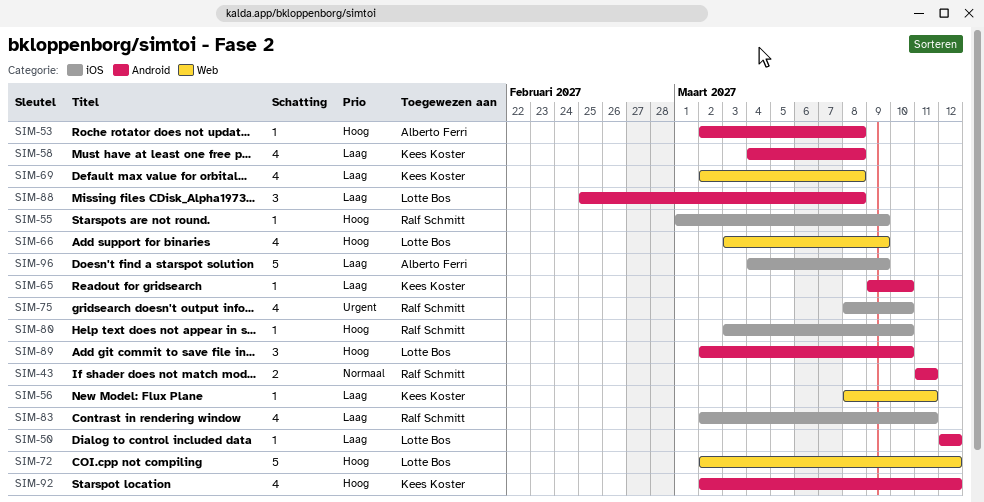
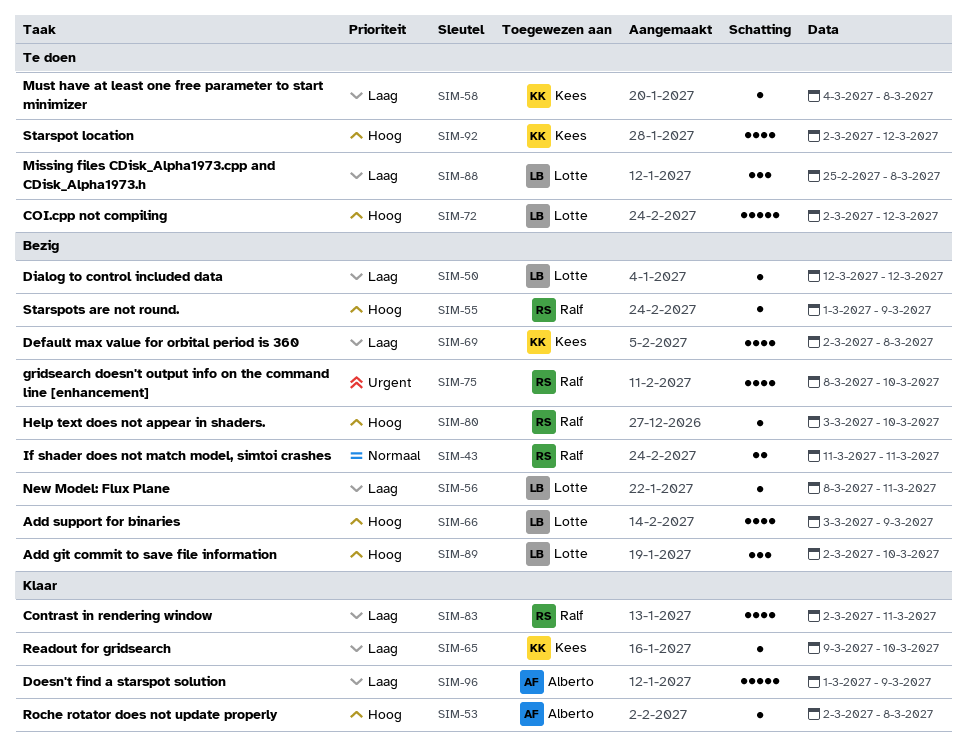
SIM-56, owner: Kees Koster -> Lotte Bos
SIM-58, estimate: 4 -> 1
SIM-96, start: Mar 4 -> Mar 1

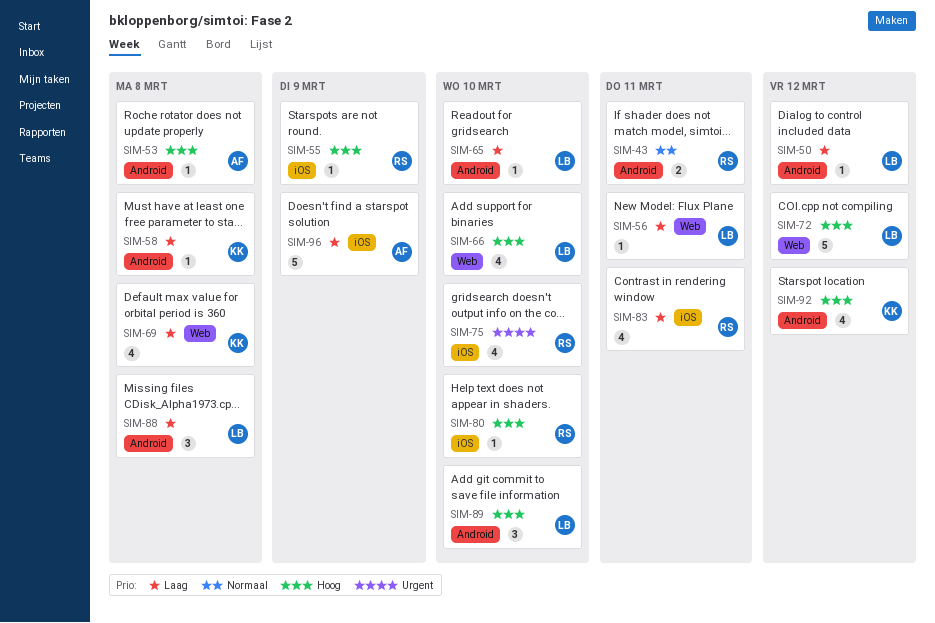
SIM-65, owner: Kees -> Lotte
SIM-66, due: Mar 9 -> Mar 10

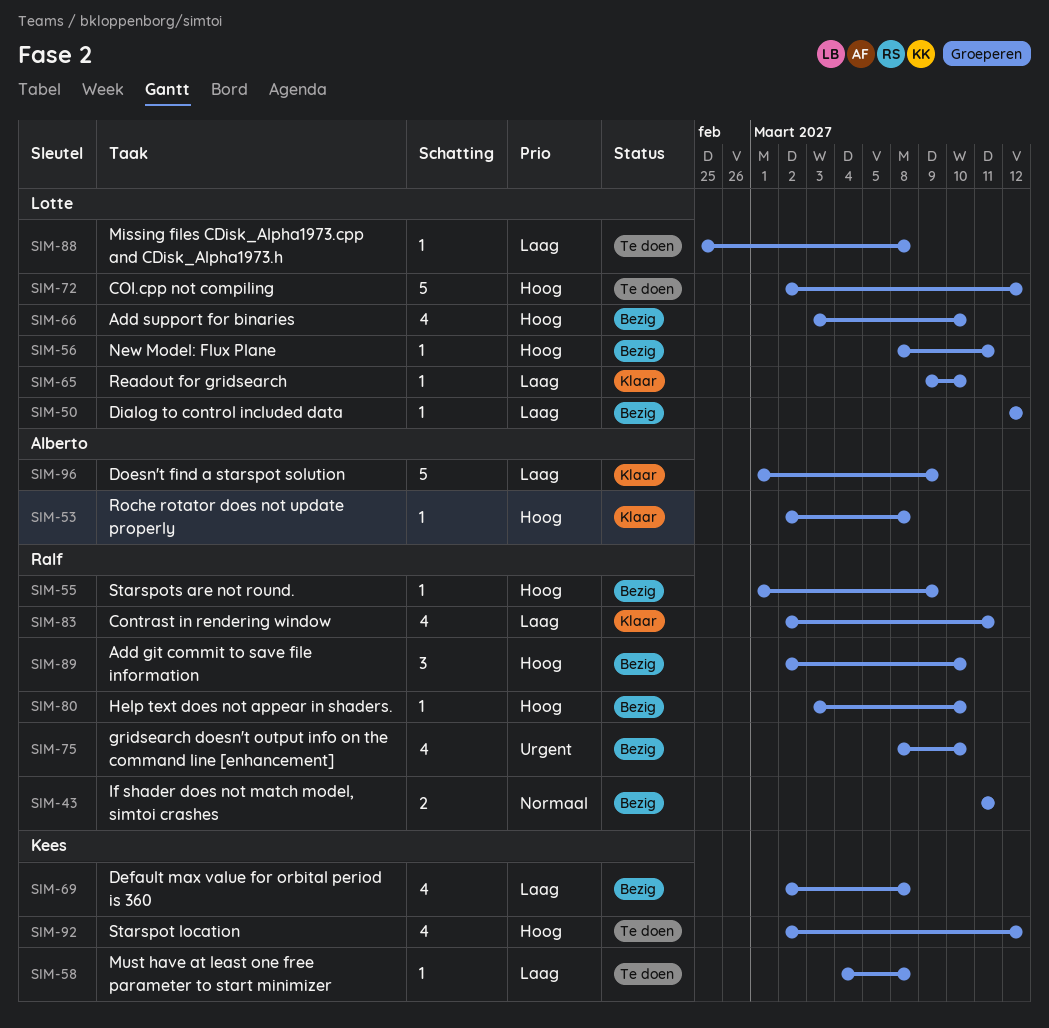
SIM-56, priority: Laag -> Hoog
SIM-88, estimate: 3 -> 1
SIM-89, owner: Lotte -> Ralf

